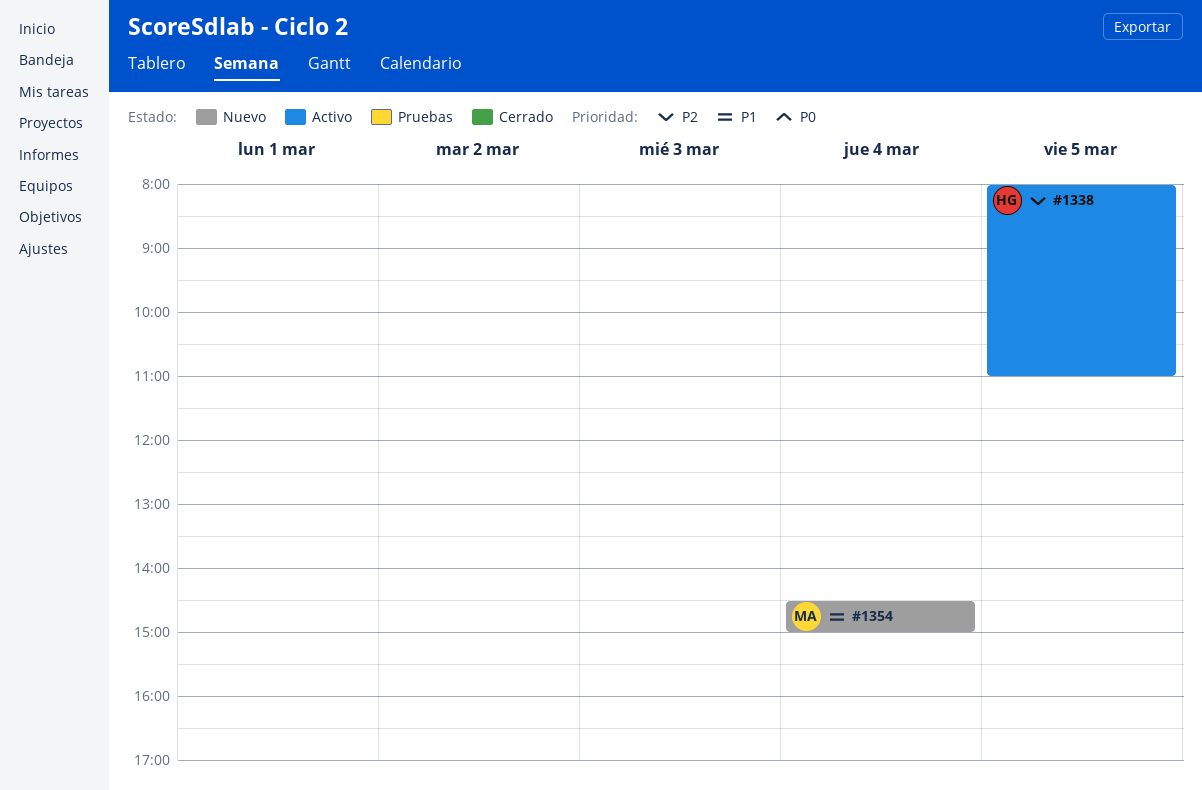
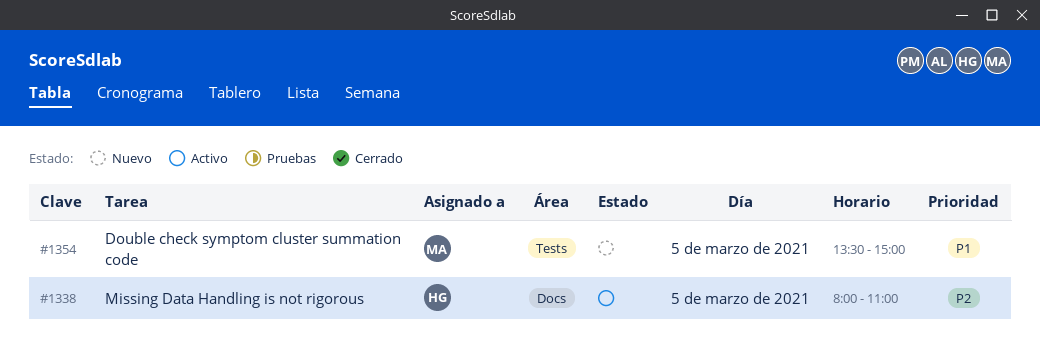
#1354, day: Mar 4 -> Mar 5
#1354, begins: 14:30 -> 13:30

